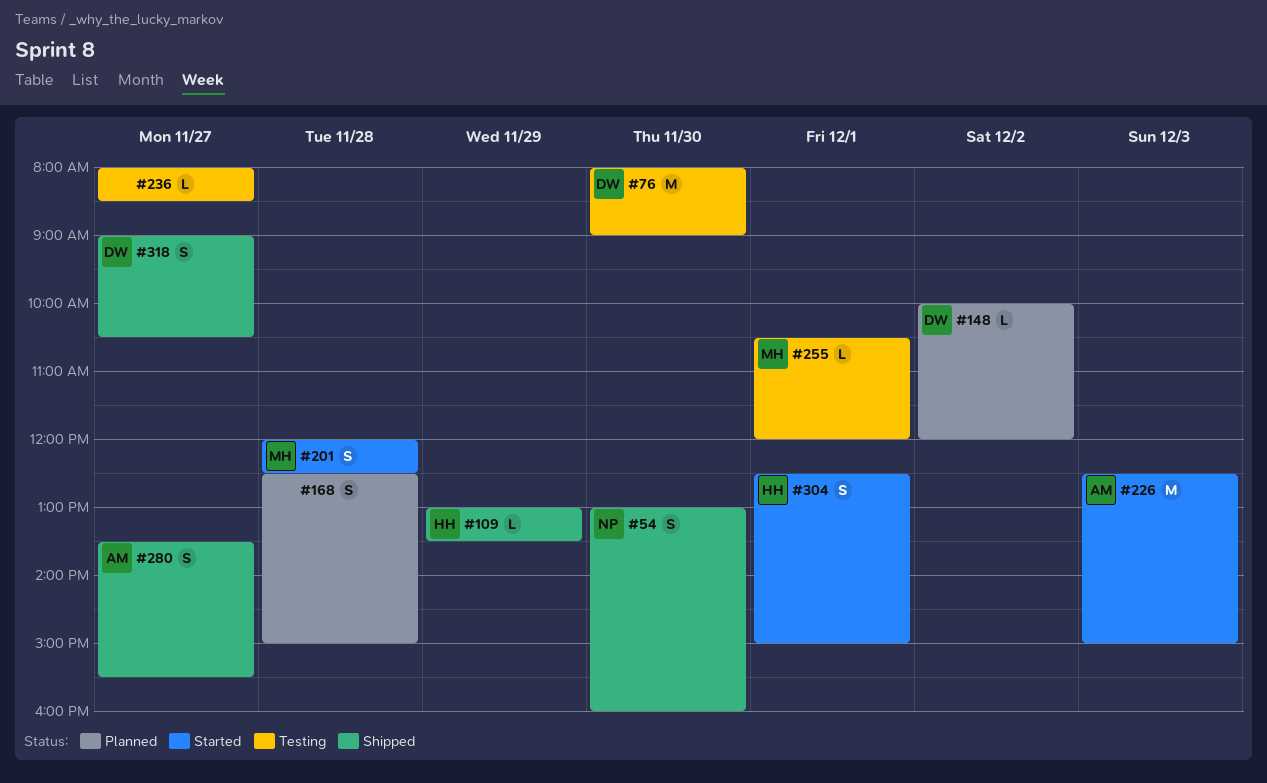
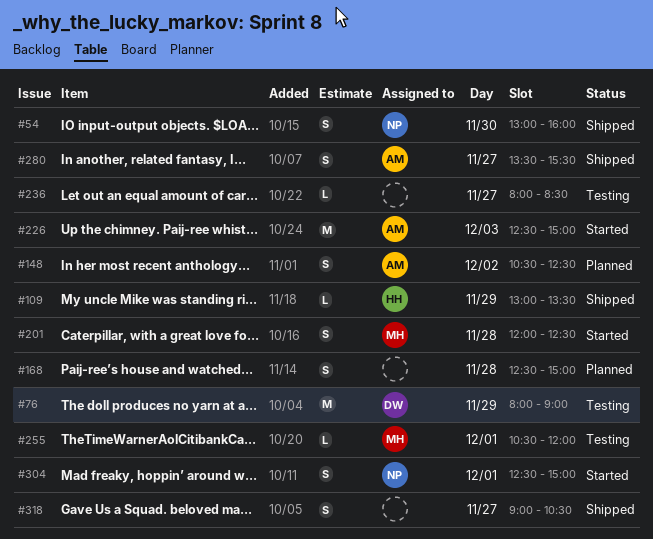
#76, day: Nov 30 -> Nov 29
#148, owner: DW -> AM
#148, estimate: L -> S
#148, begins: 10:00 -> 10:30
#148, ends: 12:00 -> 12:30
#304, owner: HH -> NP
#318, owner: DW -> none

